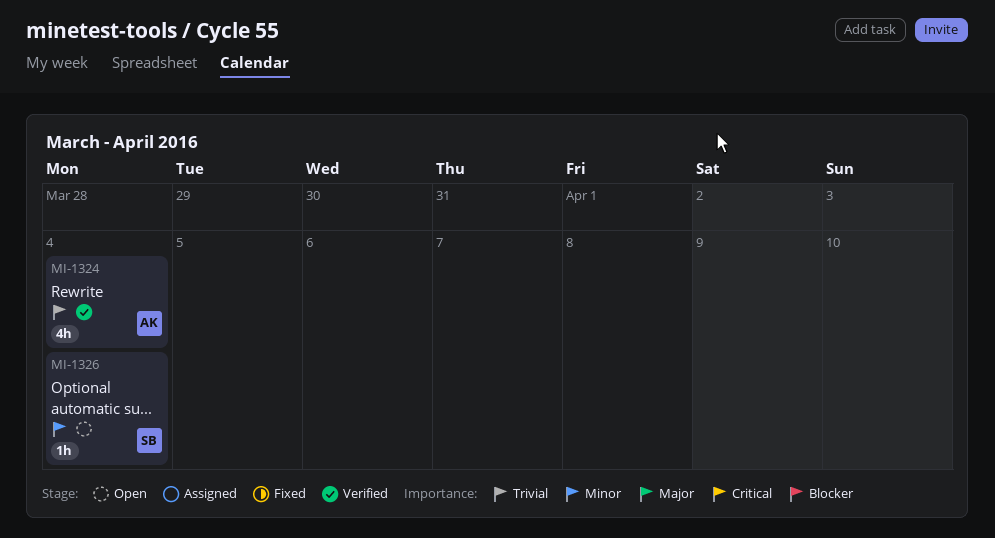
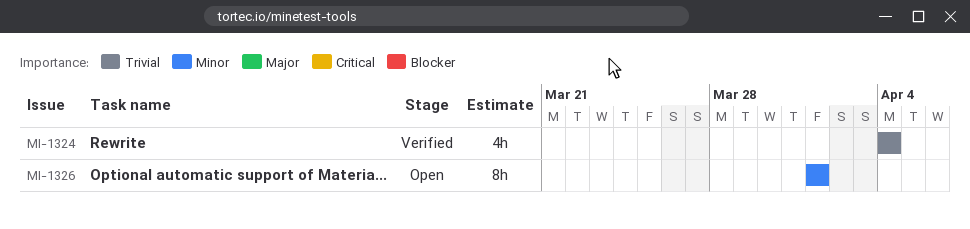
MI-1326, estimate: 1h -> 8h
MI-1326, due: Apr 4 -> Apr 1

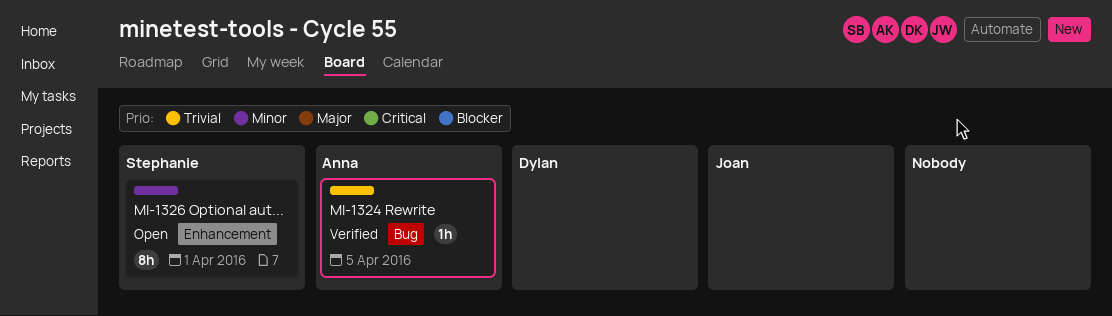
MI-1324, estimate: 4h -> 1h
MI-1324, due: Apr 4 -> Apr 5

